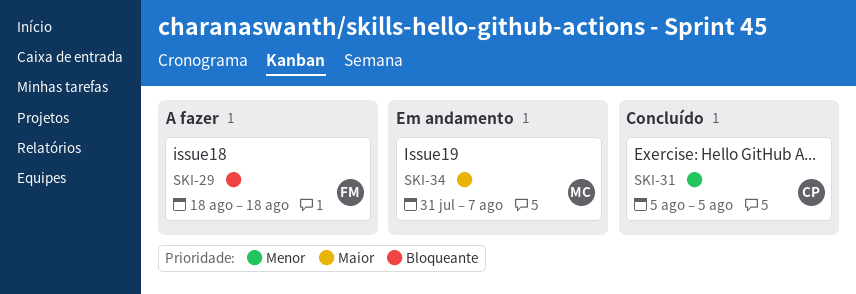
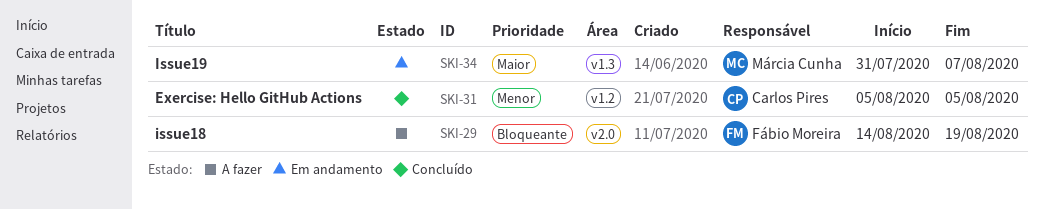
SKI-29, start: Aug 18 -> Aug 14
SKI-29, due: Aug 18 -> Aug 19

